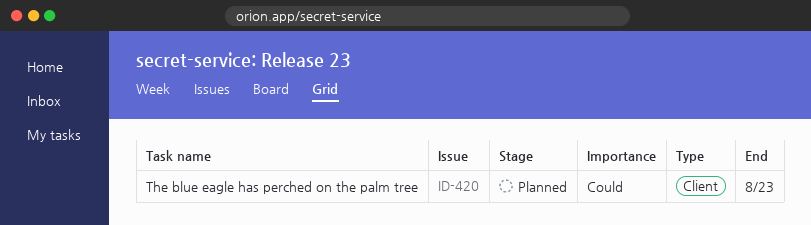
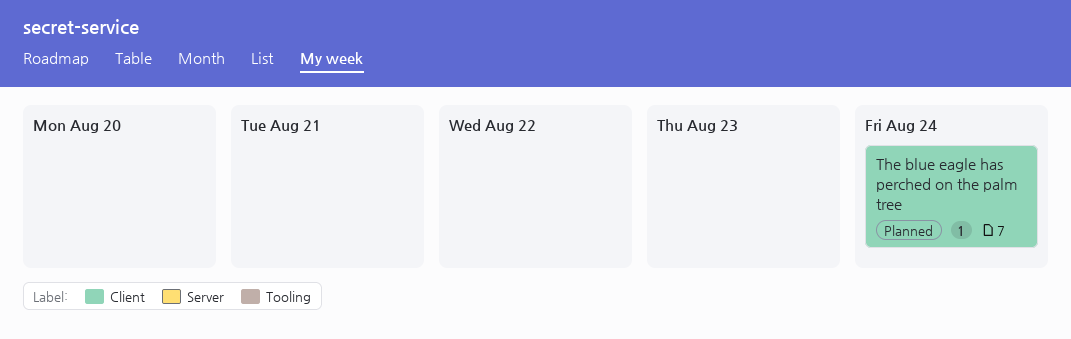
The blue eagle has perched on the palm tree, due: Aug 23 -> Aug 24

